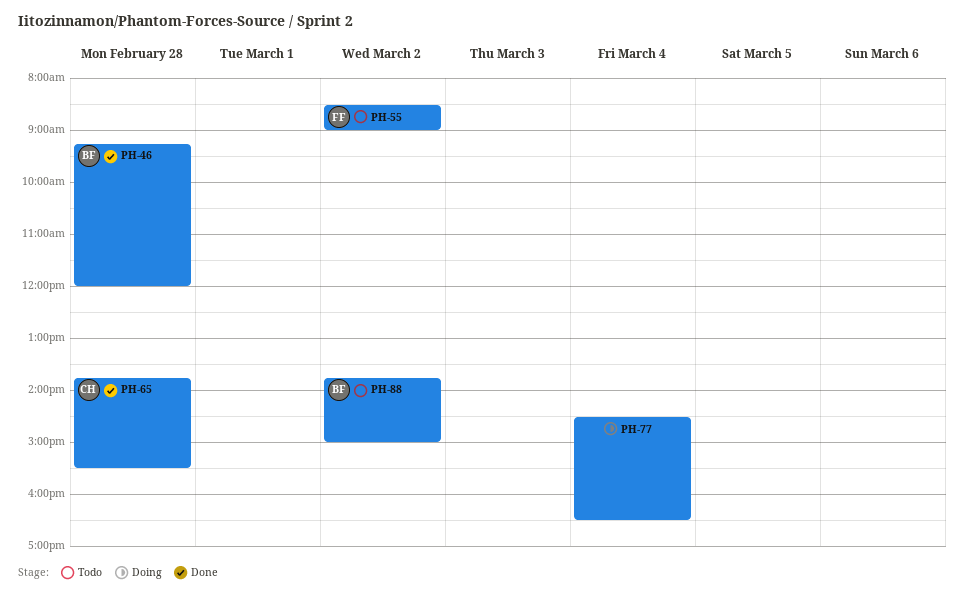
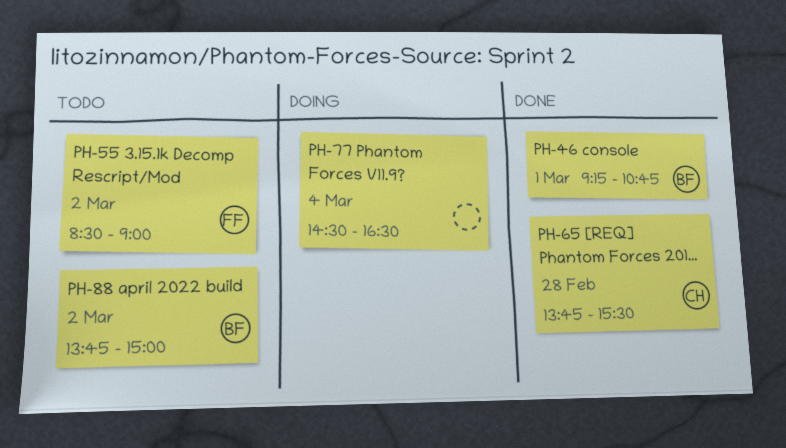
PH-46, day: Feb 28 -> Mar 1
PH-46, ends: 12:00 -> 10:45

